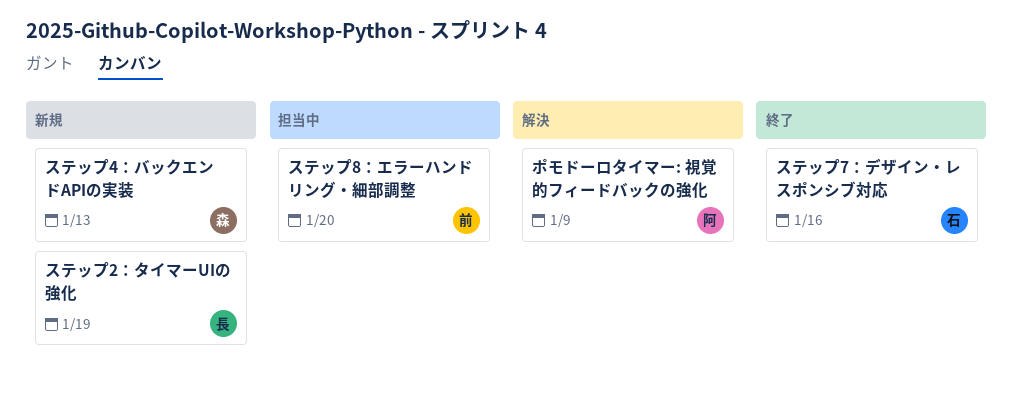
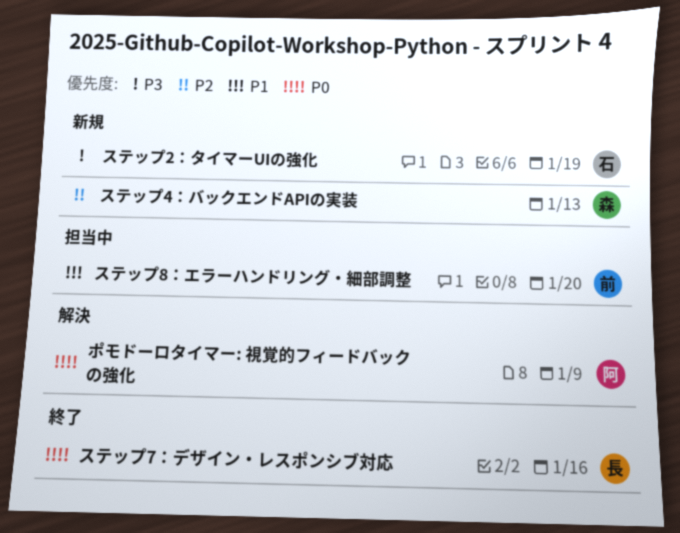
ステップ2：タイマーUIの強化, owner: 長 -> 石
ステップ7：デザイン・レスポンシブ対応, owner: 石 -> 長

